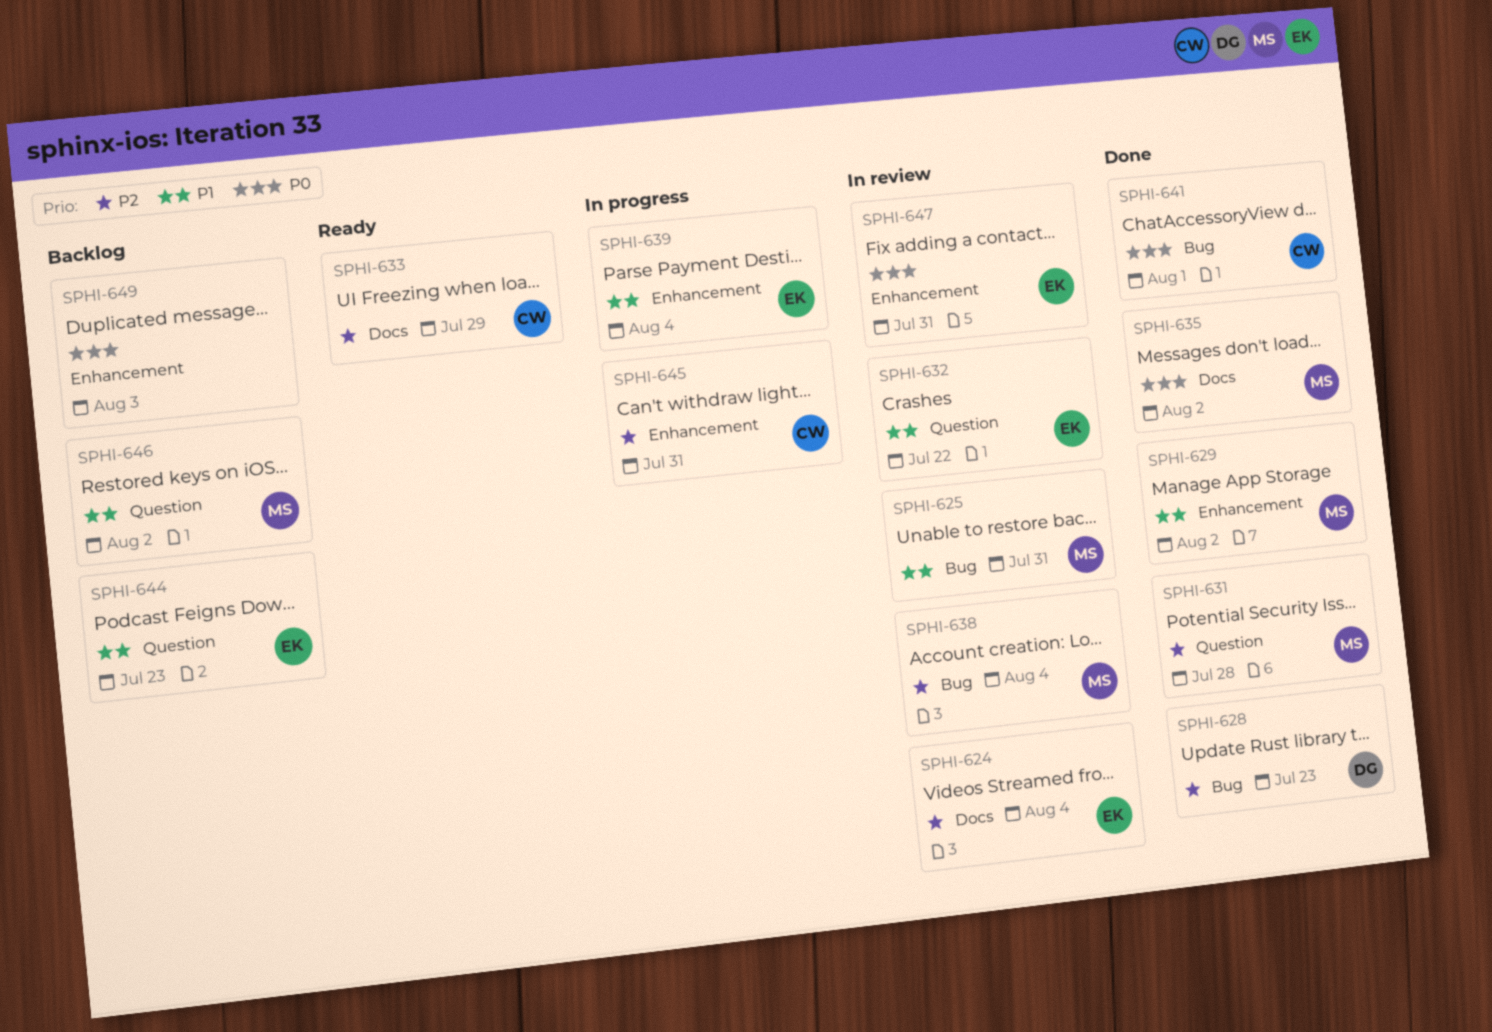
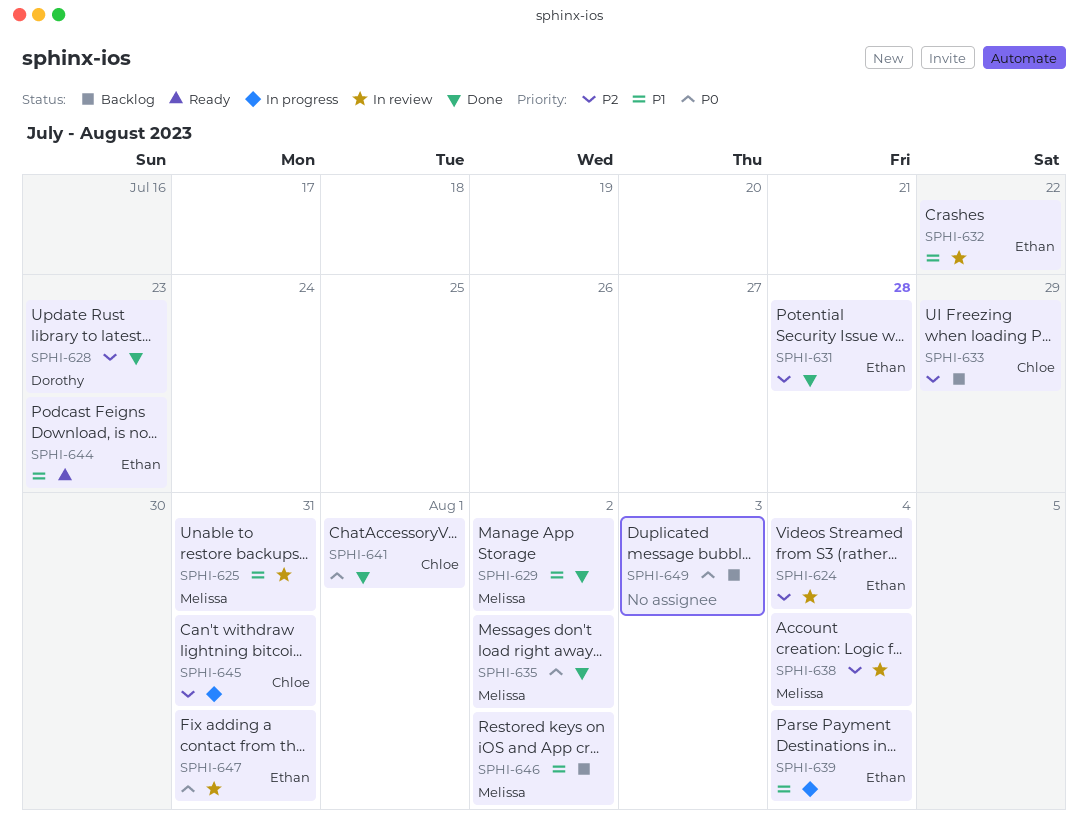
SPHI-631, owner: Melissa -> Ethan
SPHI-633, status: Ready -> Backlog
SPHI-644, status: Backlog -> Ready

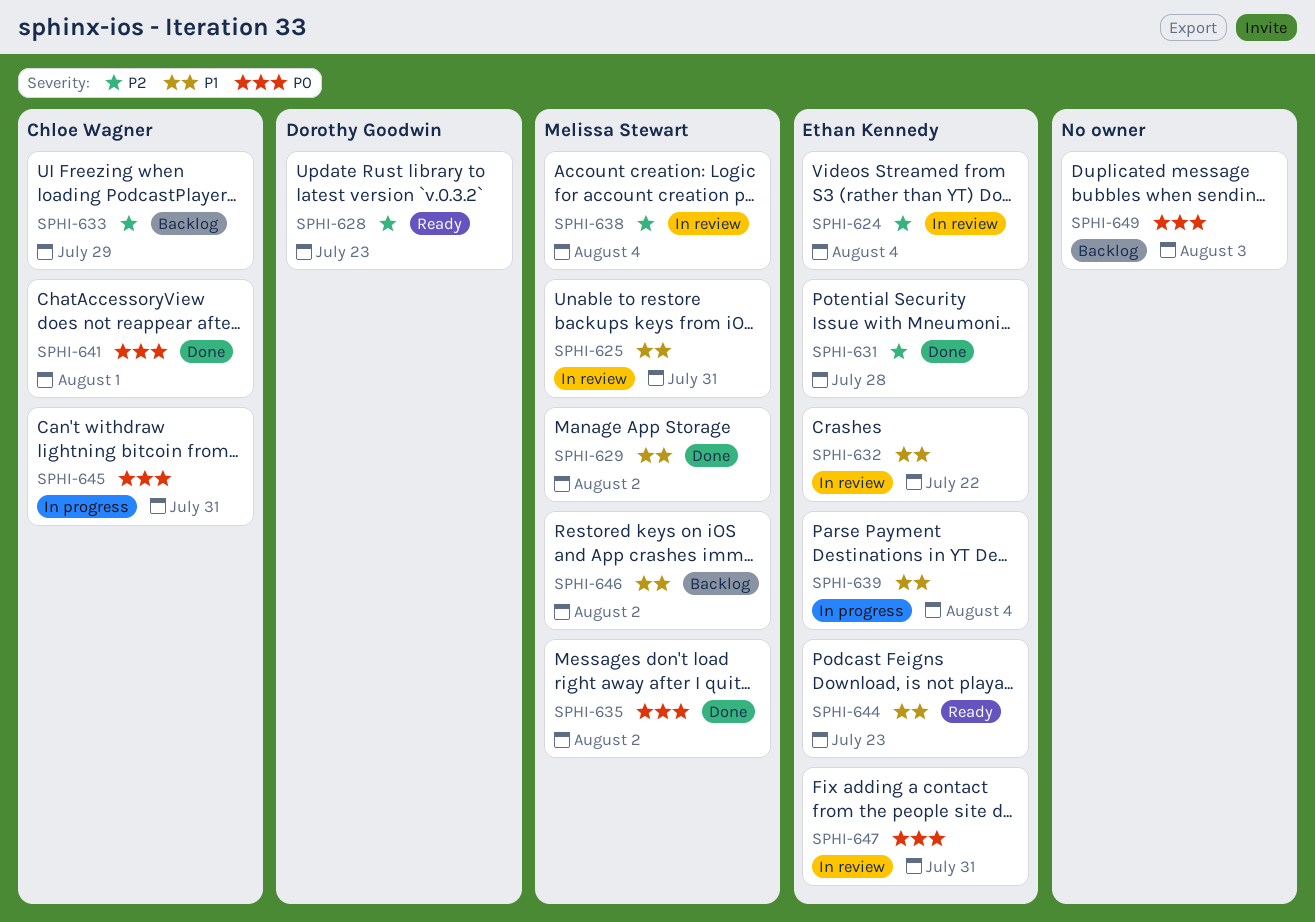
SPHI-628, status: Done -> Ready
SPHI-645, priority: P2 -> P0

